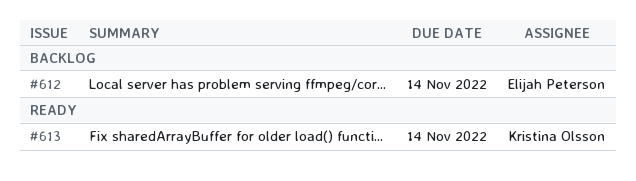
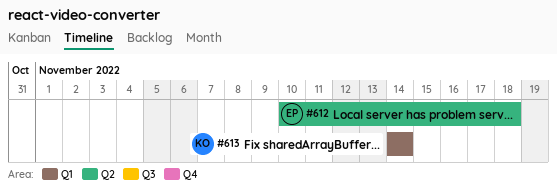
#612, due: Nov 14 -> Nov 18

